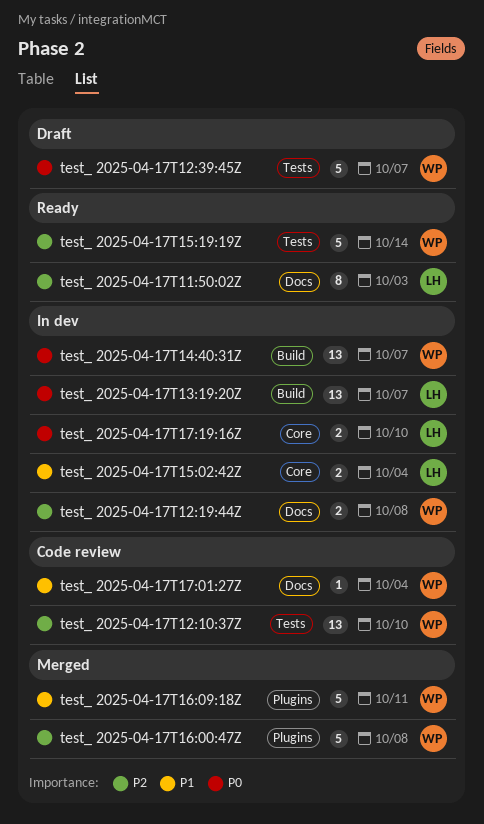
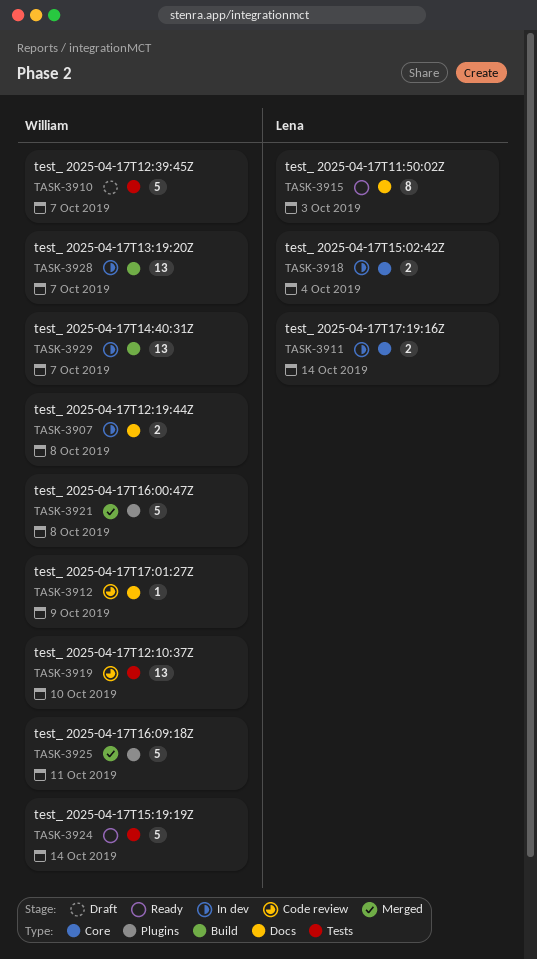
test_ 2025-04-17T13:19:20Z, owner: Lena -> William
test_ 2025-04-17T17:01:27Z, due: Oct 4 -> Oct 9
test_ 2025-04-17T17:19:16Z, due: Oct 10 -> Oct 14

